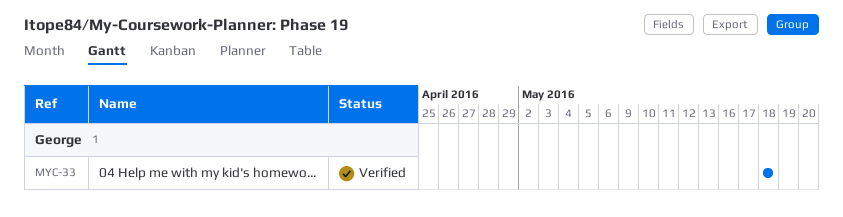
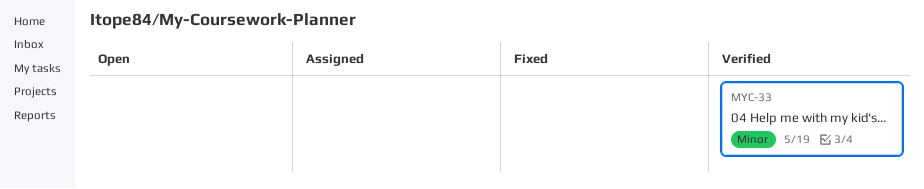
MYC-33, due: May 18 -> May 19

